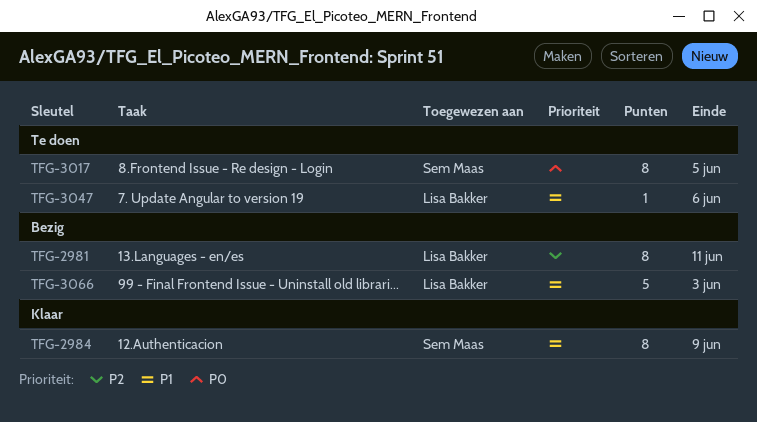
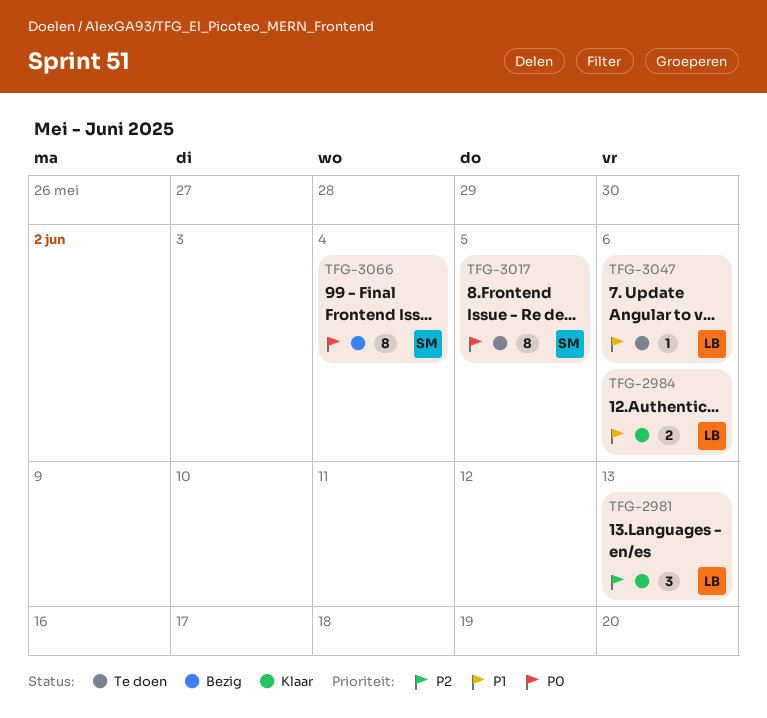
TFG-2981, status: Bezig -> Klaar
TFG-2981, estimate: 8 -> 3
TFG-2981, due: Jun 11 -> Jun 13
TFG-2984, owner: Sem Maas -> Lisa Bakker
TFG-2984, estimate: 8 -> 2
TFG-2984, due: Jun 9 -> Jun 6
TFG-3066, owner: Lisa Bakker -> Sem Maas
TFG-3066, priority: P1 -> P0
TFG-3066, estimate: 5 -> 8
TFG-3066, due: Jun 3 -> Jun 4

